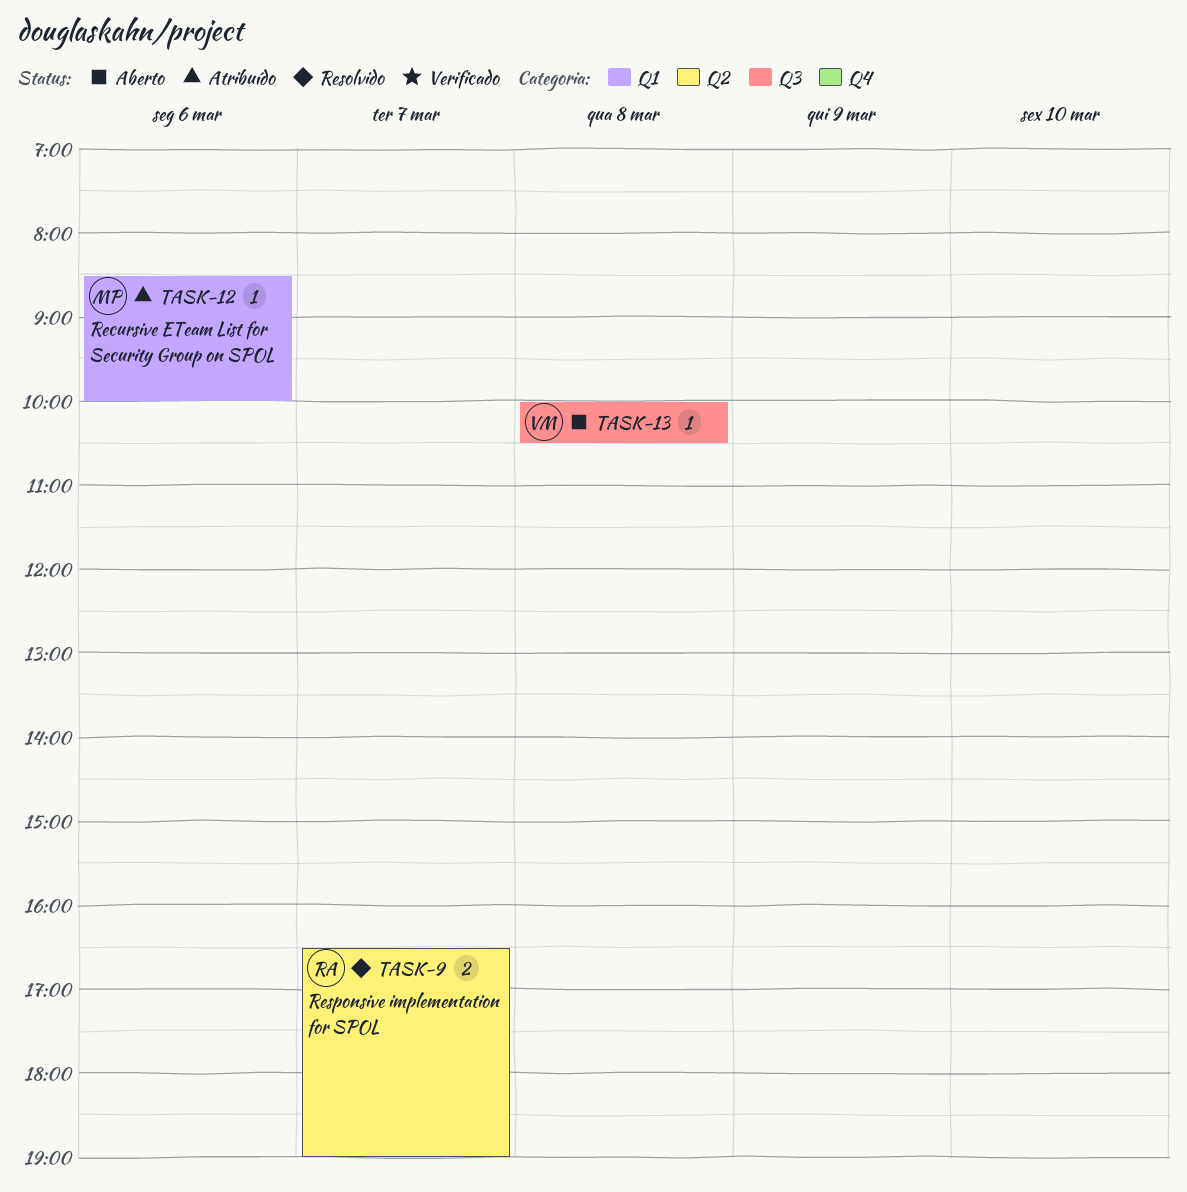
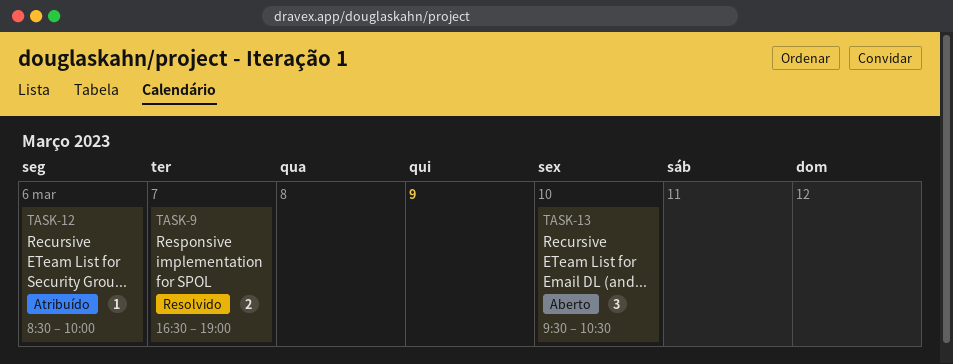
TASK-13, estimate: 1 -> 3
TASK-13, day: Mar 8 -> Mar 10
TASK-13, begins: 10:00 -> 09:30

